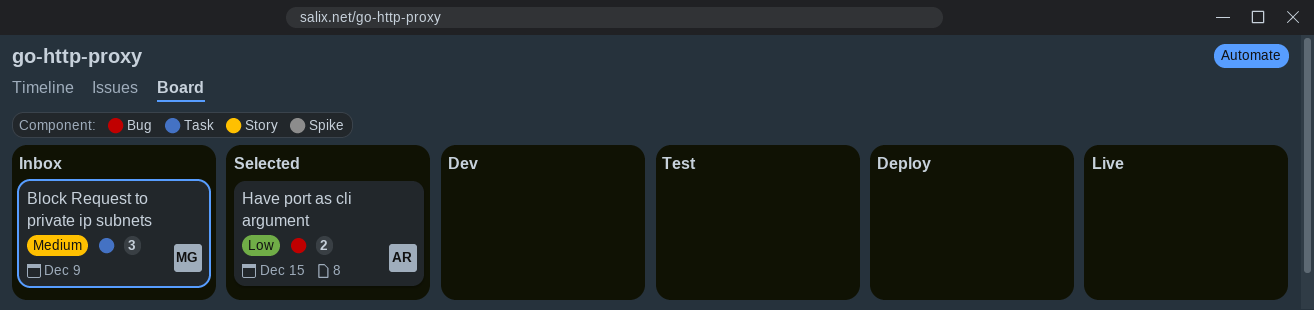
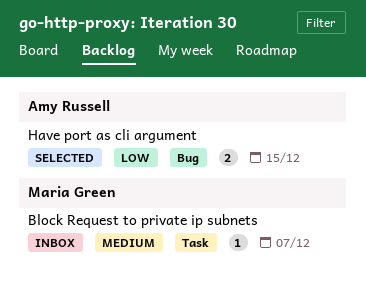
Block Request to private ip subnets, estimate: 3 -> 1
Block Request to private ip subnets, due: Dec 9 -> Dec 7

